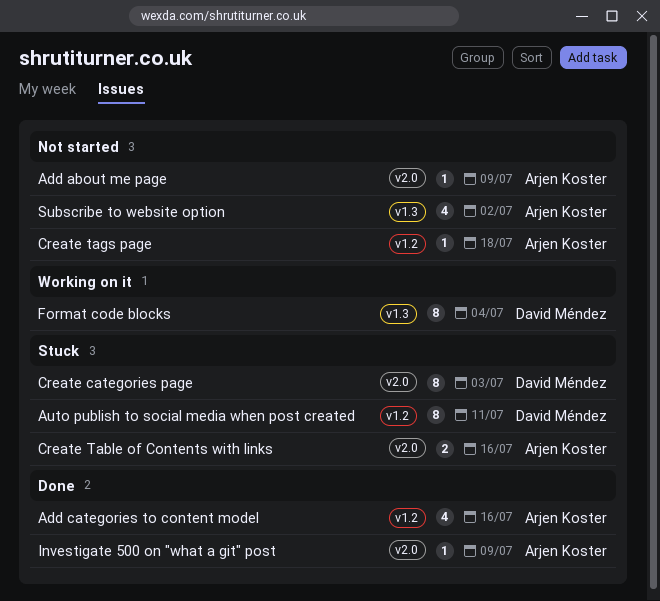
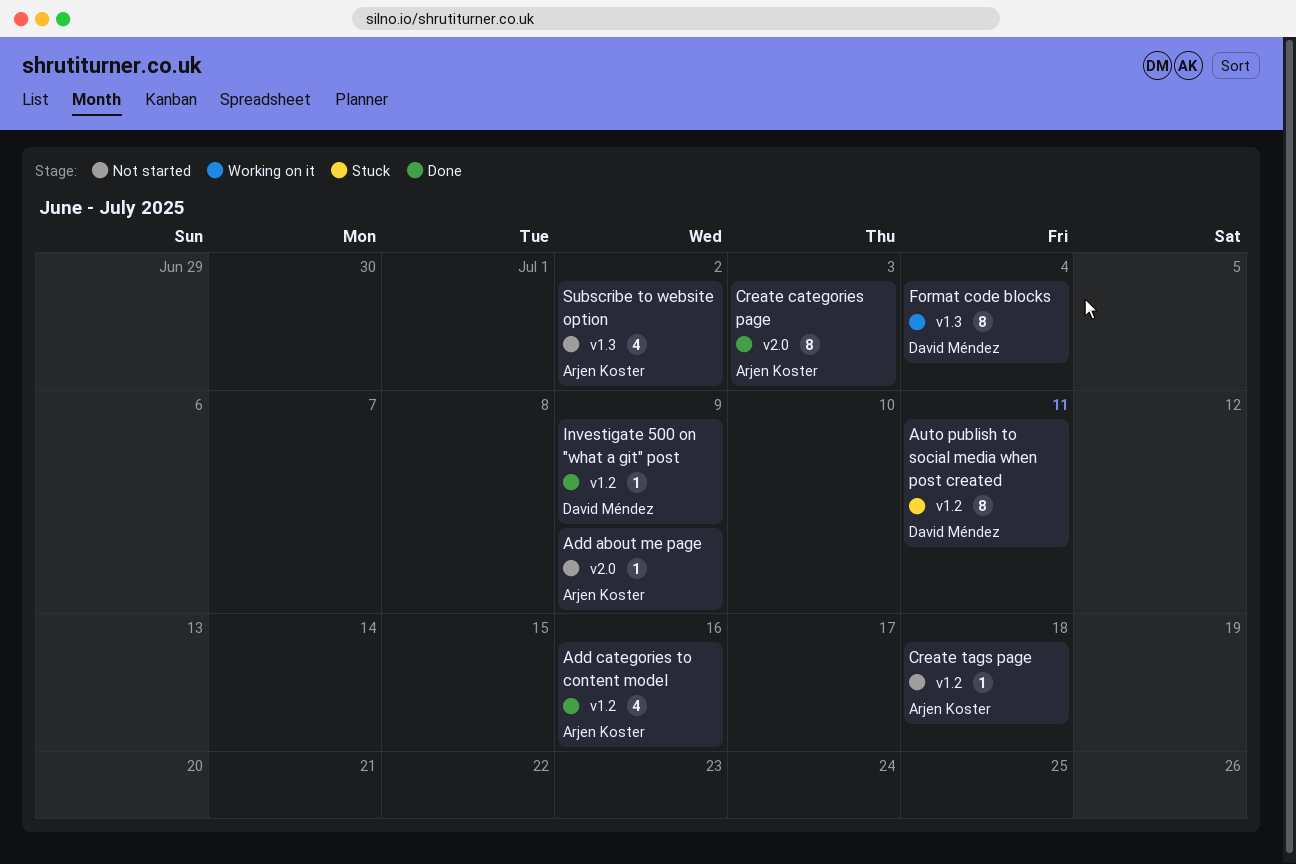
Create categories page, status: Stuck -> Done
Create categories page, owner: David Méndez -> Arjen Koster
Create Table of Contents with links: present -> none
Investigate 500 on "what a git" post, owner: Arjen Koster -> David Méndez
Investigate 500 on "what a git" post, label: v2.0 -> v1.2

